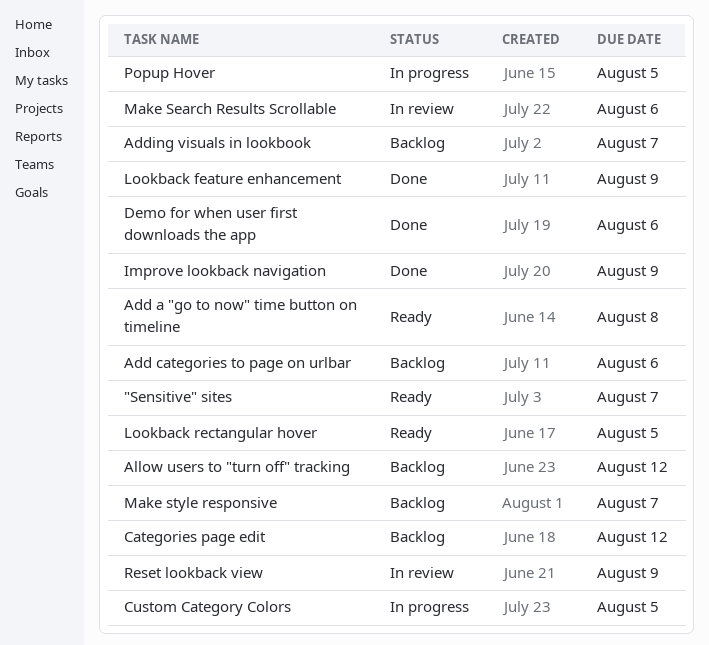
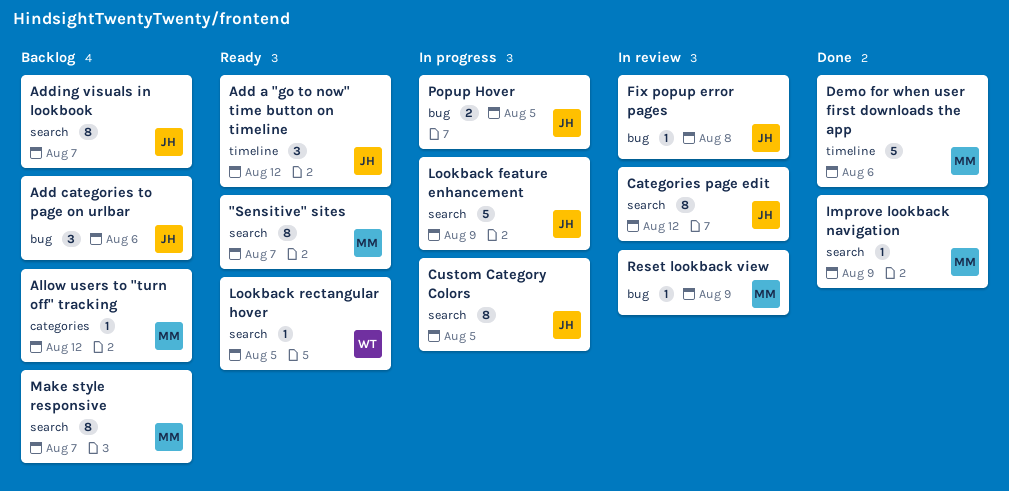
Add a "go to now" time button on timeline, due: Aug 8 -> Aug 12
Categories page edit, status: Backlog -> In review
Fix popup error pages: none -> present
Lookback feature enhancement, status: Done -> In progress
Make Search Results Scrollable: present -> none

